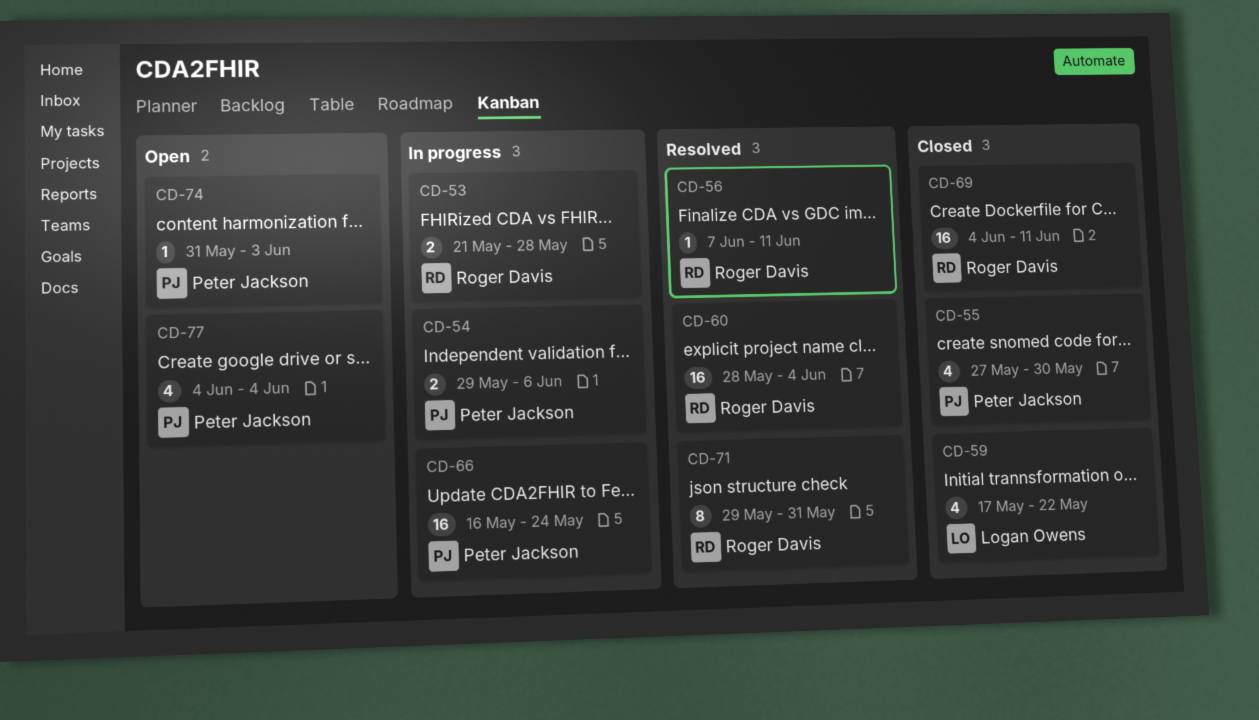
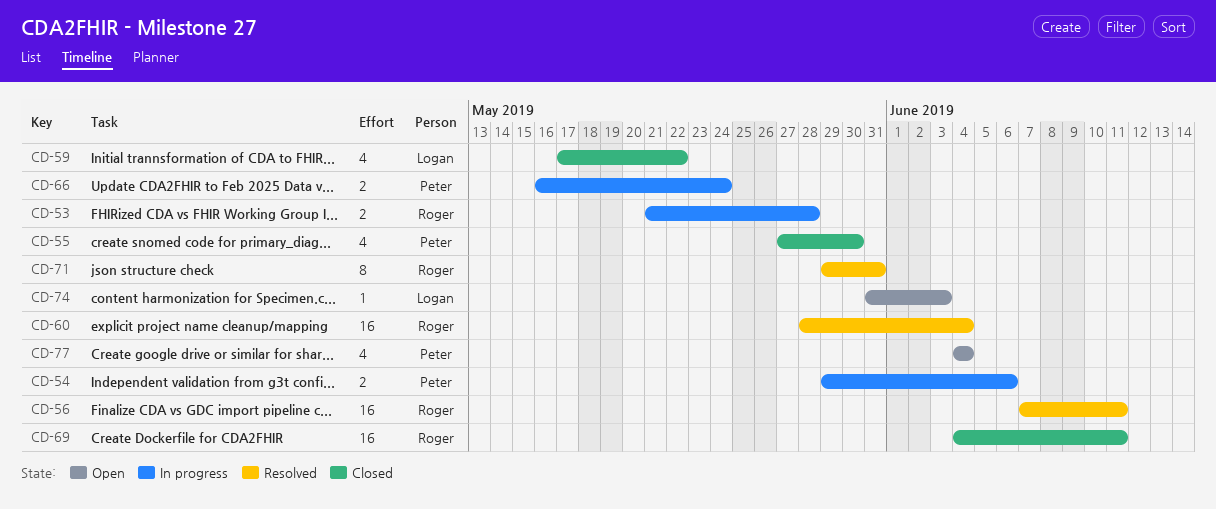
CD-56, estimate: 1 -> 16
CD-66, estimate: 16 -> 2
CD-74, owner: Peter Jackson -> Logan Owens

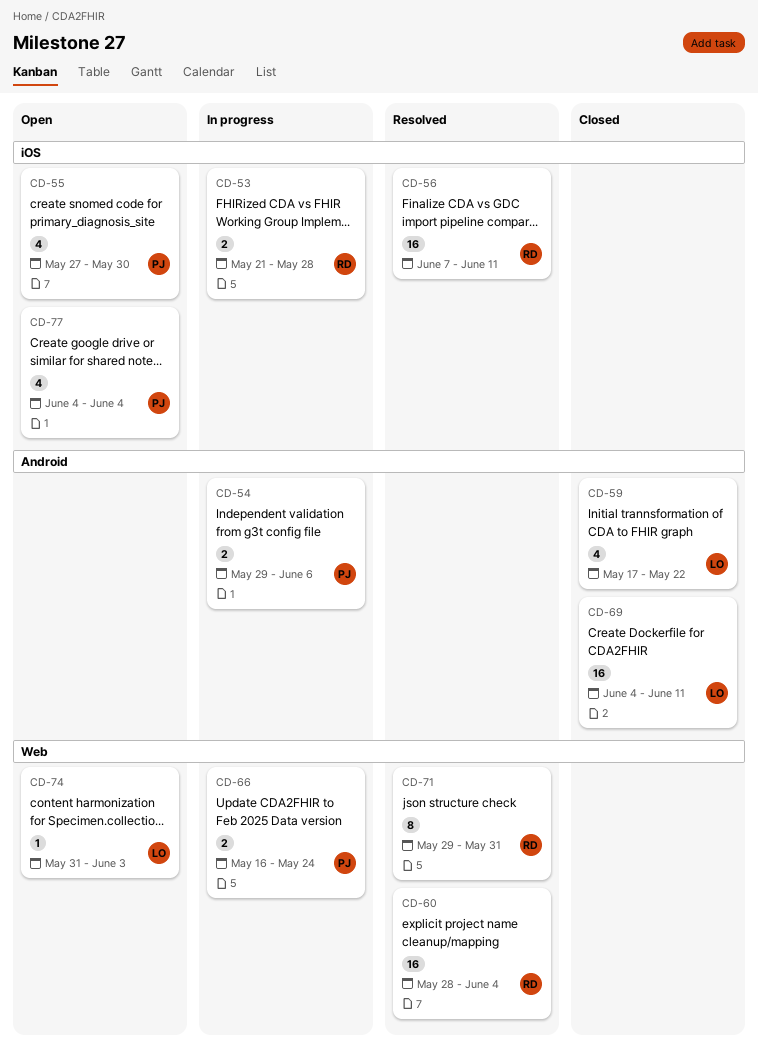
CD-55, status: Closed -> Open
CD-69, owner: Roger -> Logan

